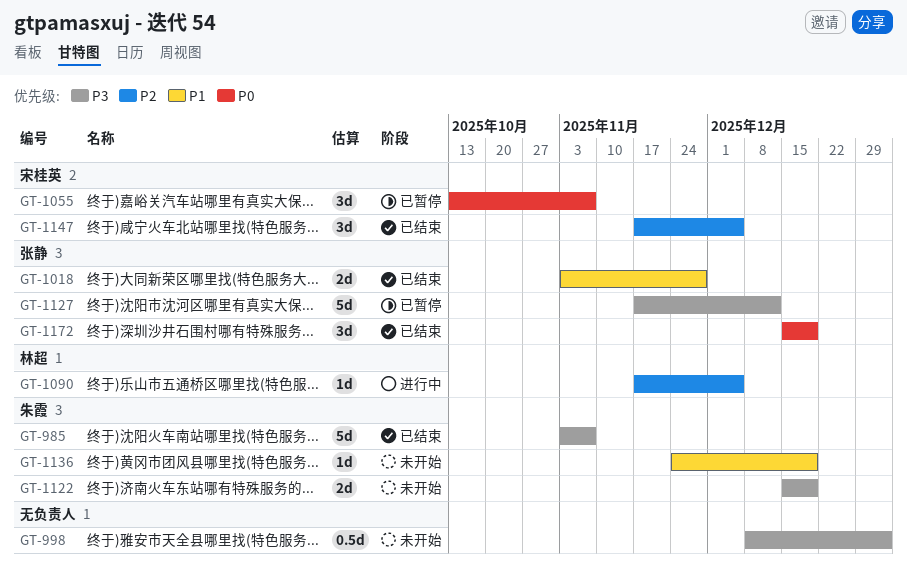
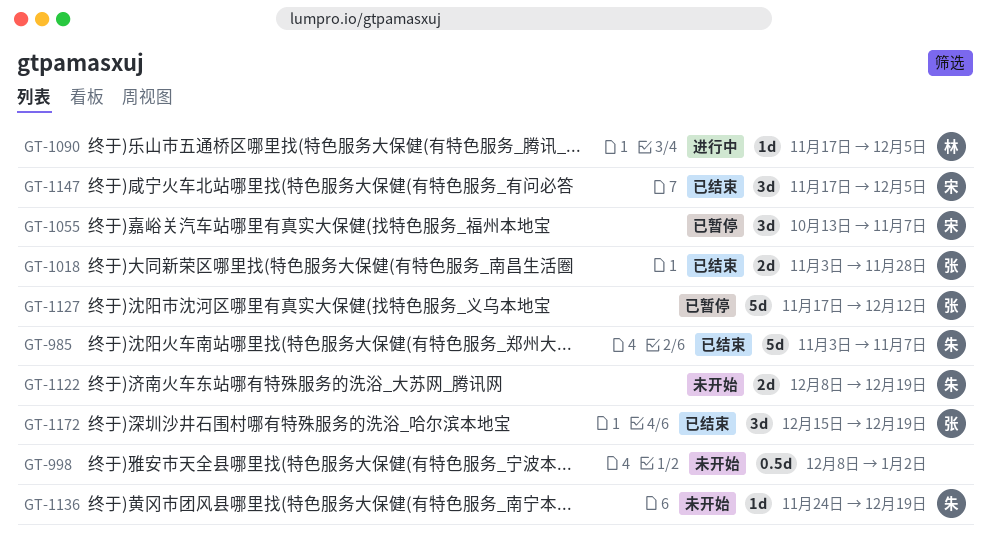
GT-1122, start: Dec 15 -> Dec 8

